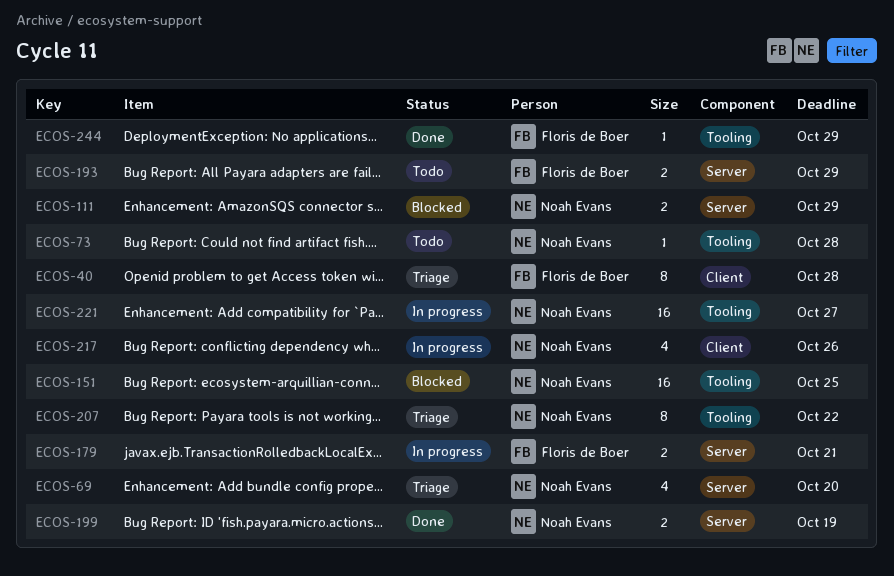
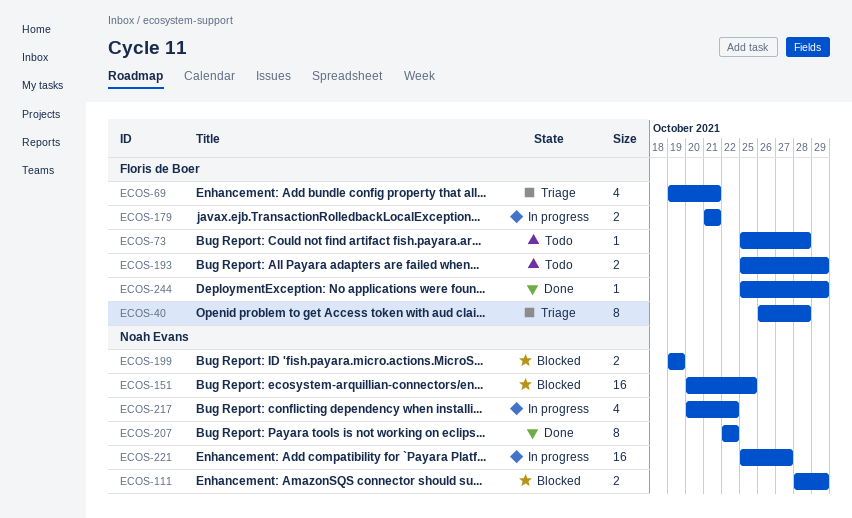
ECOS-69, owner: Noah Evans -> Floris de Boer
ECOS-69, due: Oct 20 -> Oct 21
ECOS-73, owner: Noah Evans -> Floris de Boer
ECOS-199, status: Done -> Blocked
ECOS-207, status: Triage -> Done
ECOS-217, due: Oct 26 -> Oct 22

